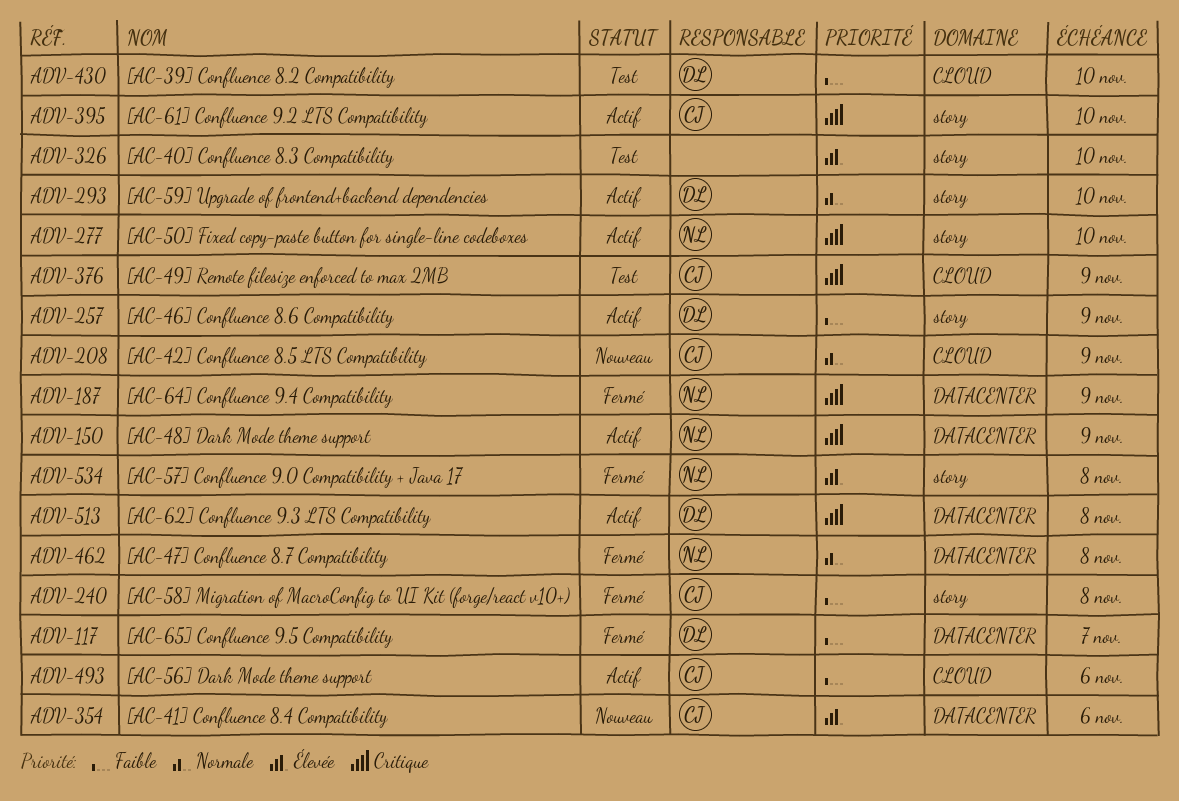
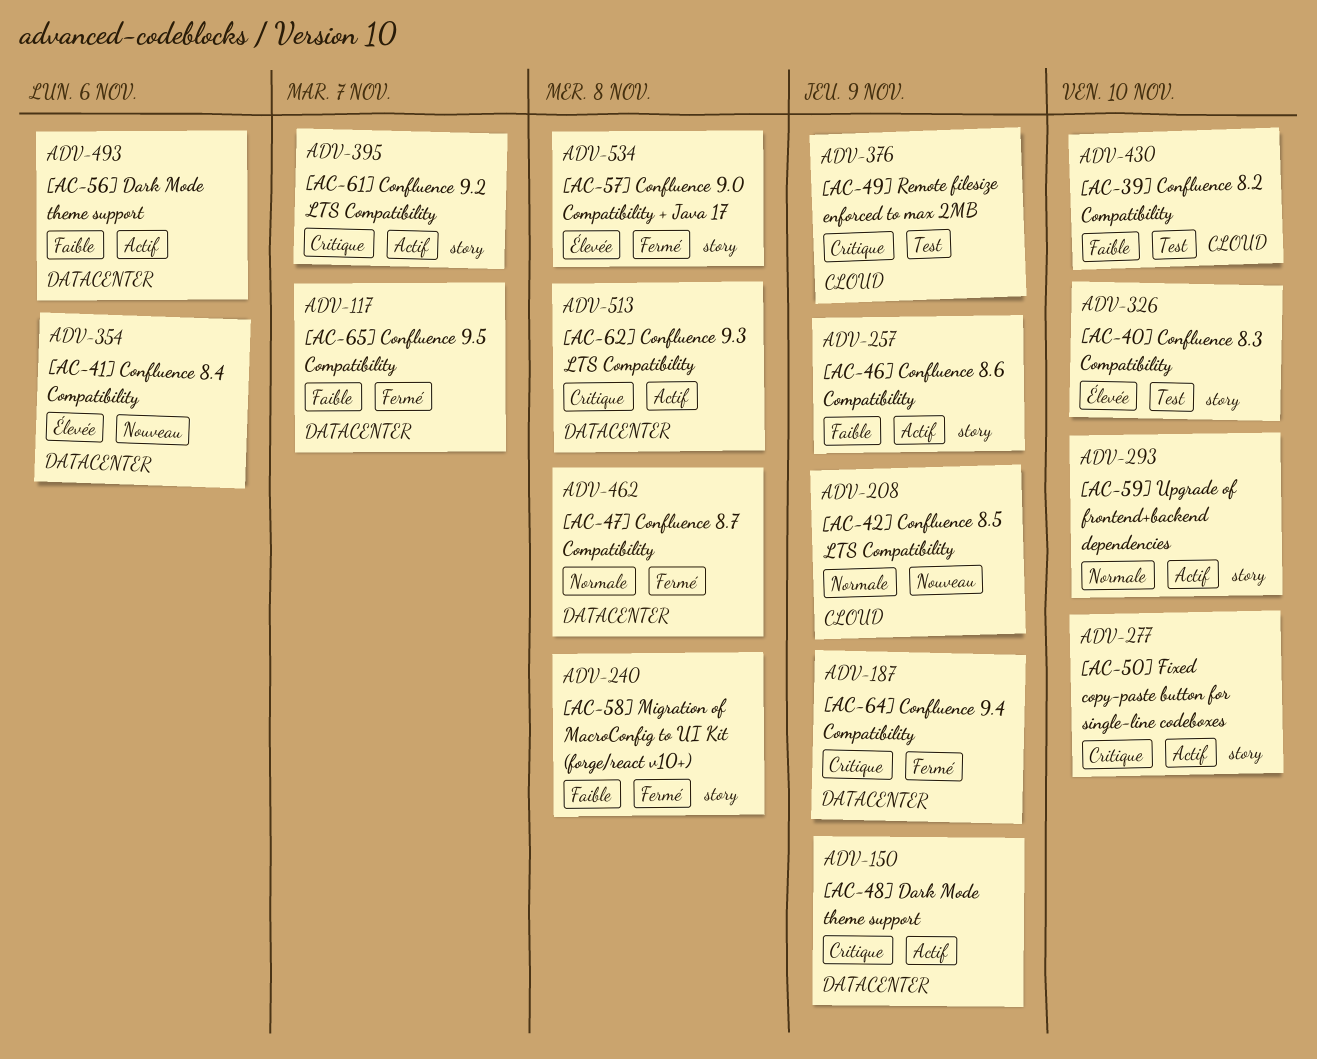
ADV-395, due: Nov 10 -> Nov 7
ADV-493, label: CLOUD -> DATACENTER

